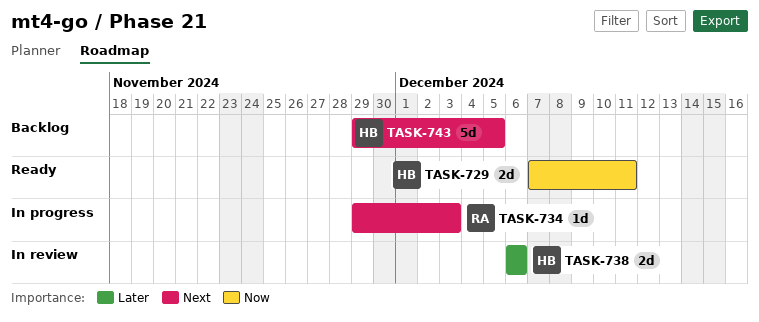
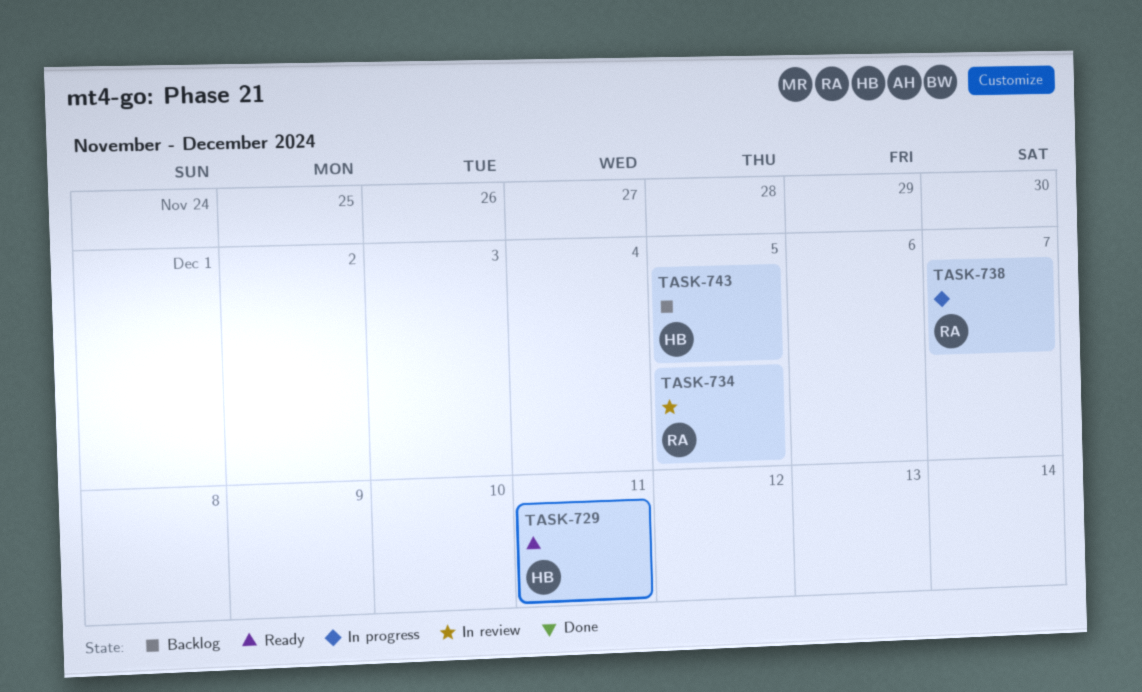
TASK-734, status: In progress -> In review
TASK-734, due: Dec 3 -> Dec 5
TASK-738, status: In review -> In progress
TASK-738, owner: HB -> RA
TASK-738, due: Dec 6 -> Dec 7

